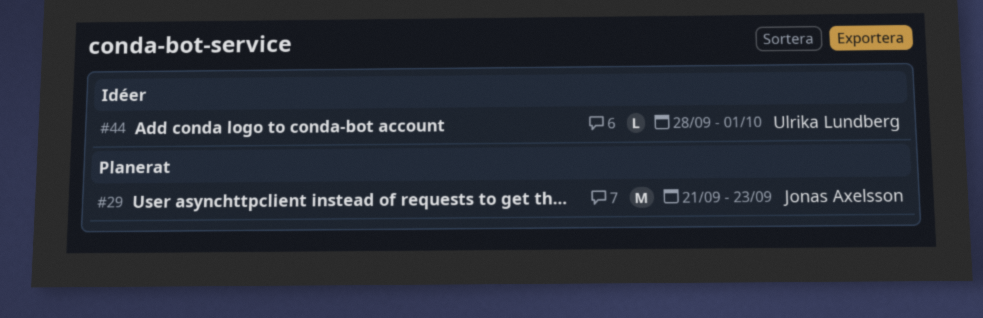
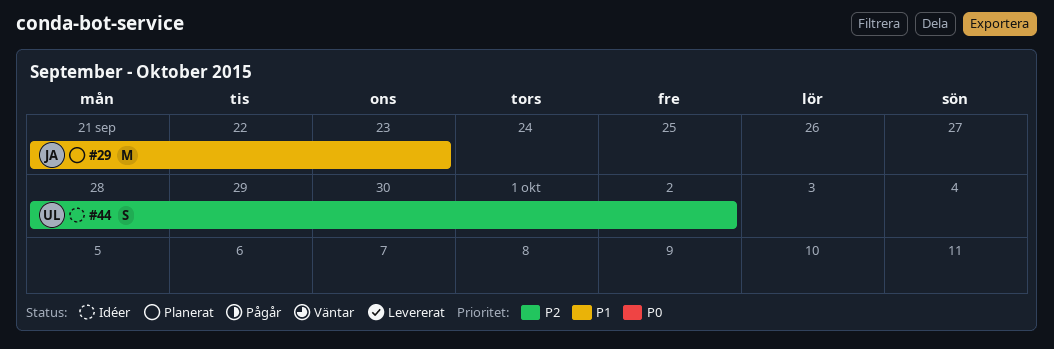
#44, estimate: L -> S
#44, due: Oct 1 -> Oct 2

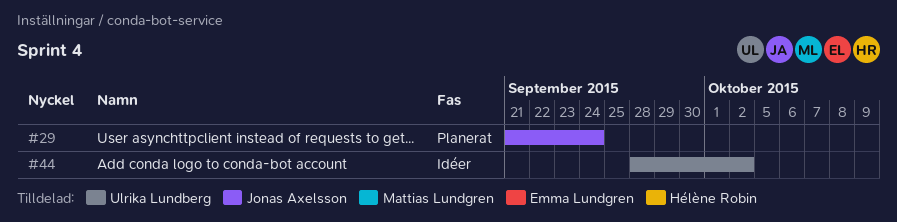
#29, due: Sep 23 -> Sep 24

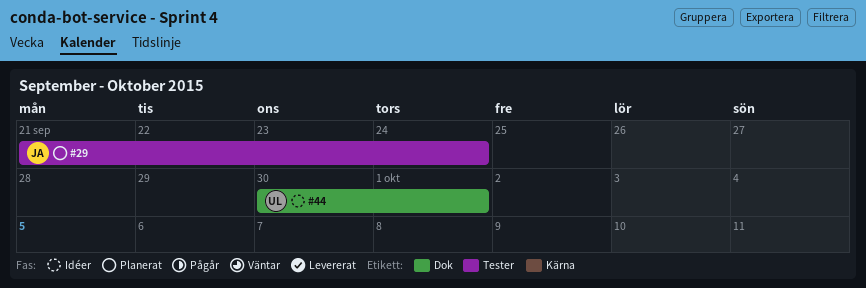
#44, start: Sep 28 -> Sep 30
#44, due: Oct 2 -> Oct 1

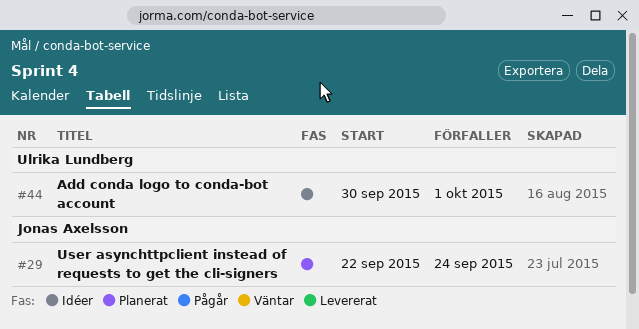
#29, start: Sep 21 -> Sep 22

